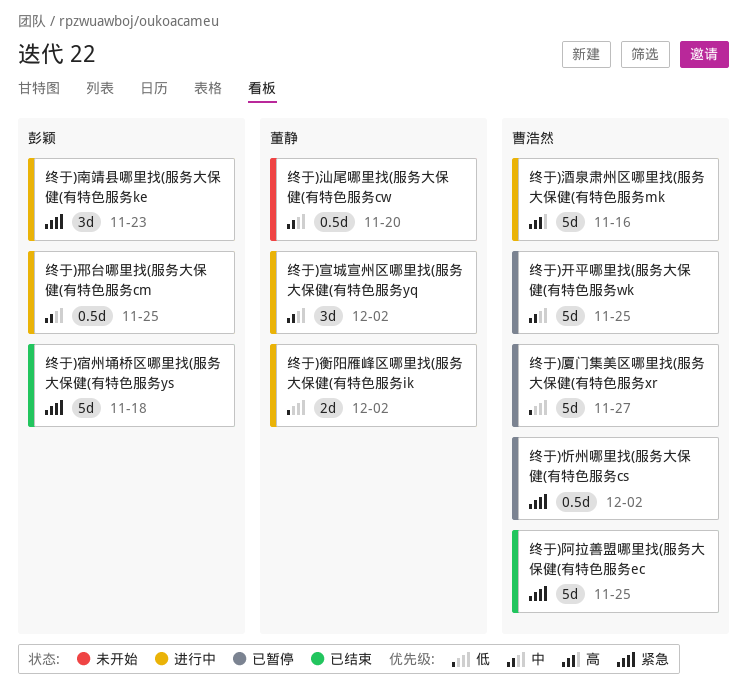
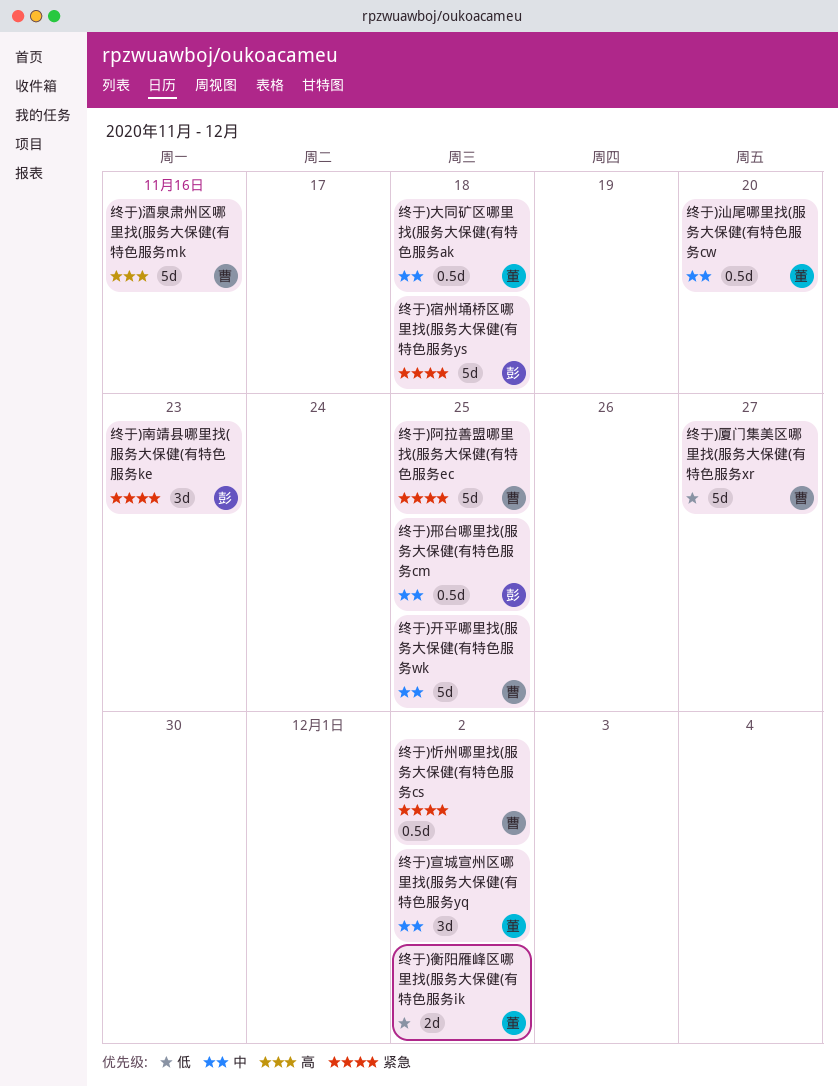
终于)大同矿区哪里找(服务大保健(有特色服务ak: none -> present

